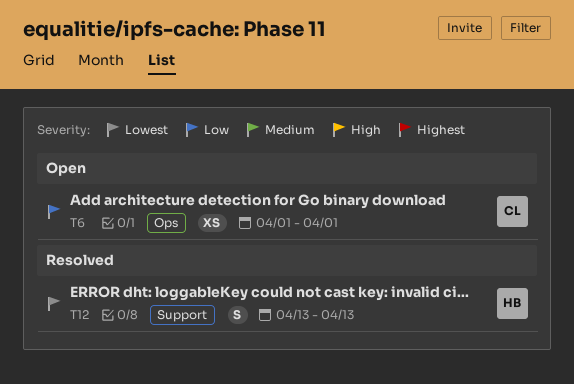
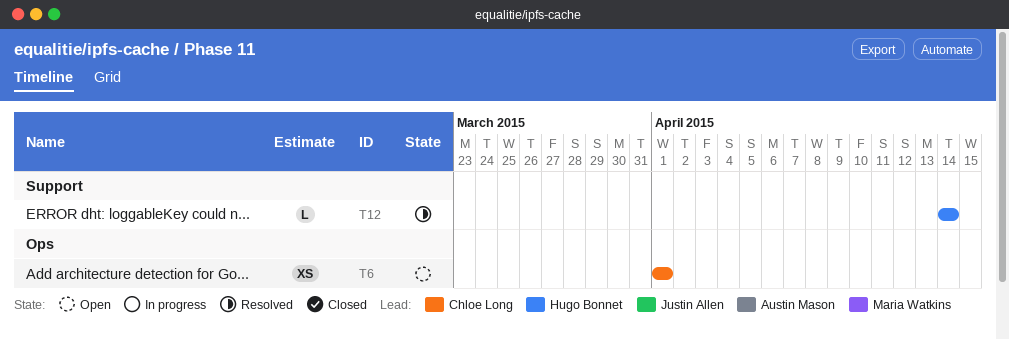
T12, estimate: S -> L
T12, start: Apr 13 -> Apr 14
T12, due: Apr 13 -> Apr 14

